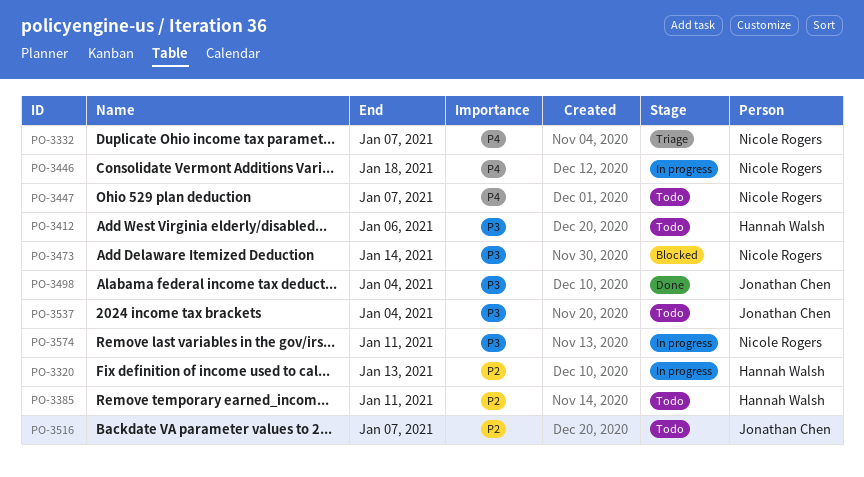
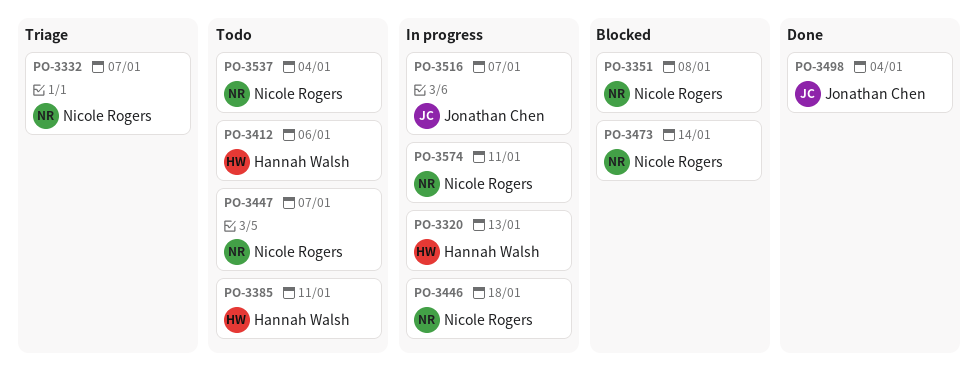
PO-3351: none -> present
PO-3516, status: Todo -> In progress
PO-3537, owner: Jonathan Chen -> Nicole Rogers

